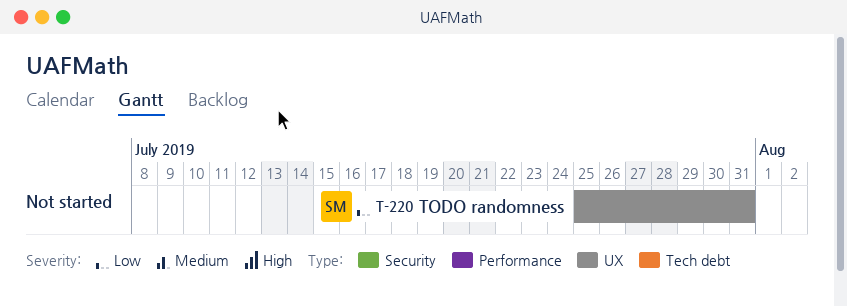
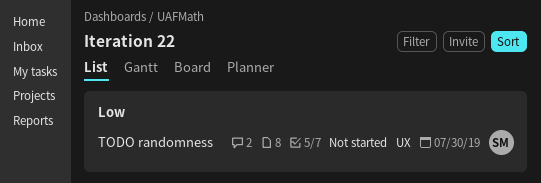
TODO randomness, due: Jul 31 -> Jul 30

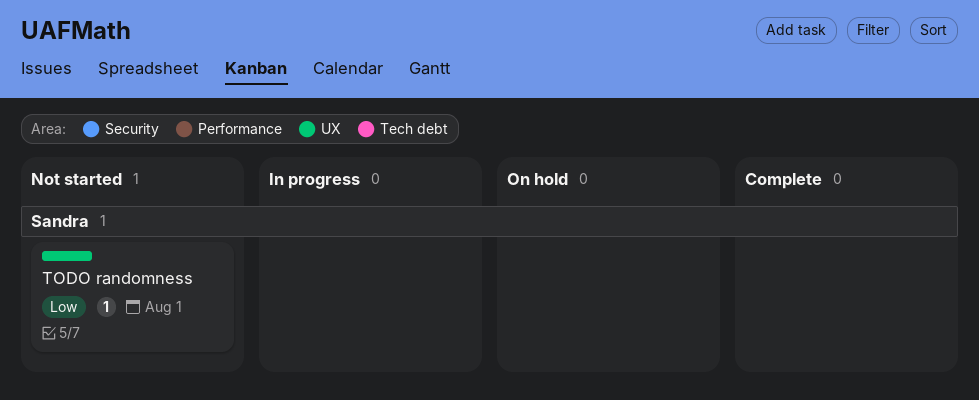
TODO randomness, due: Jul 30 -> Aug 1

